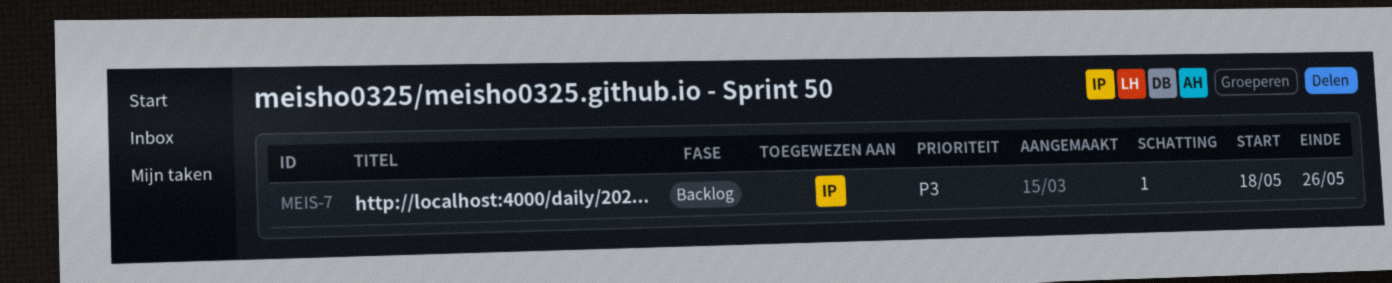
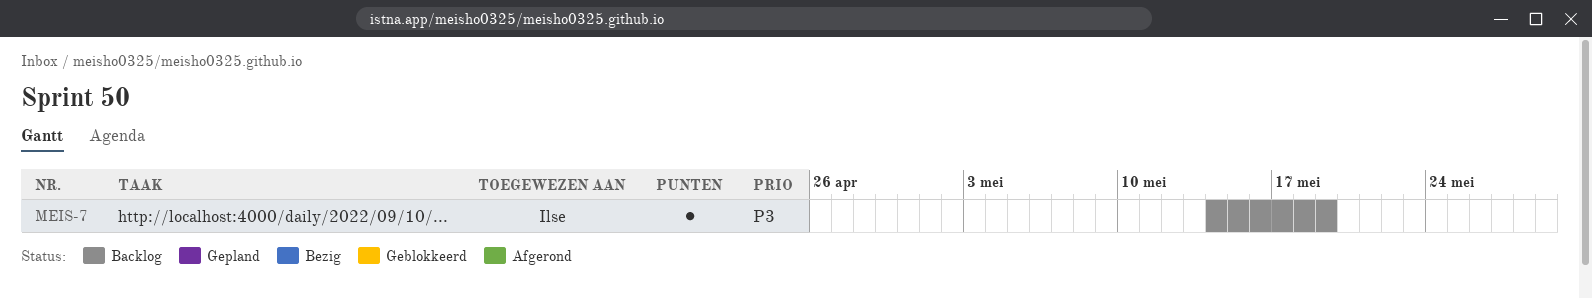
MEIS-7, start: May 18 -> May 14
MEIS-7, due: May 26 -> May 19

